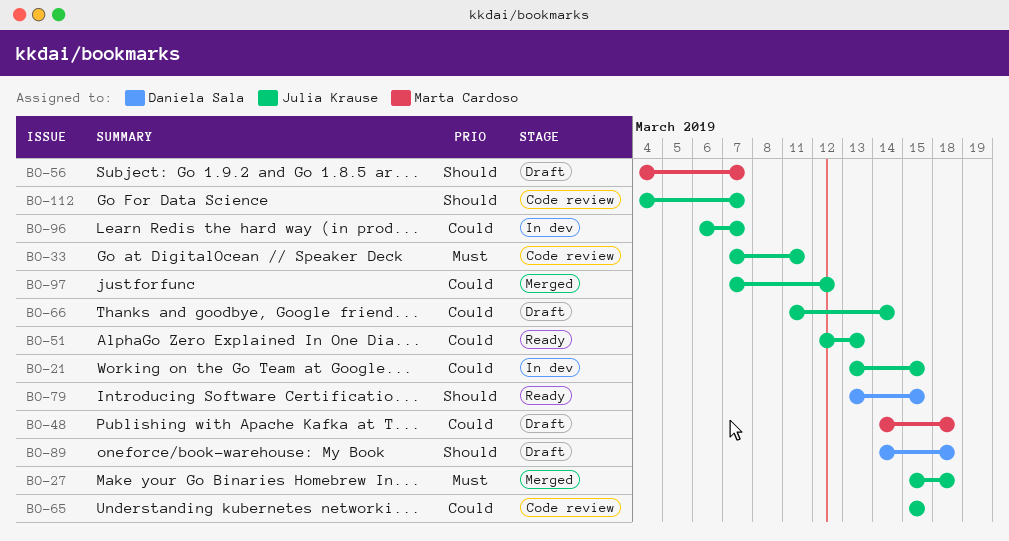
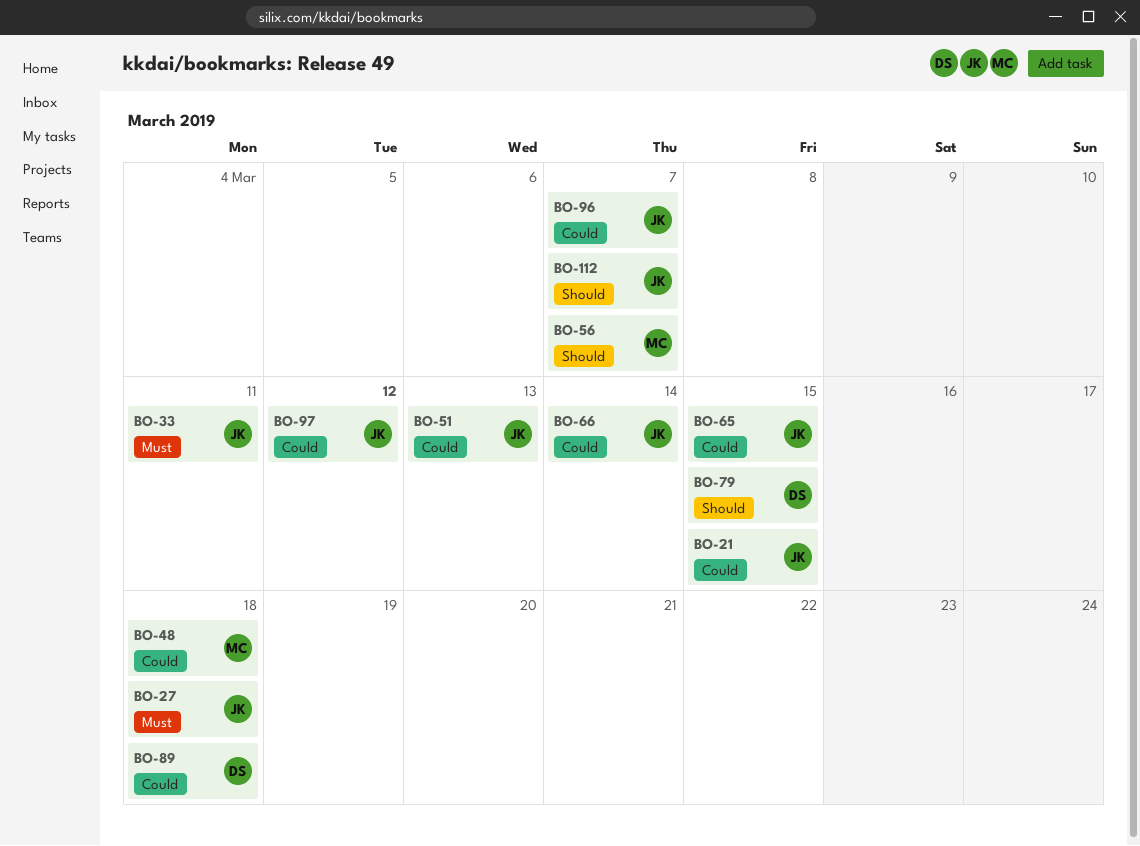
BO-89, priority: Should -> Could

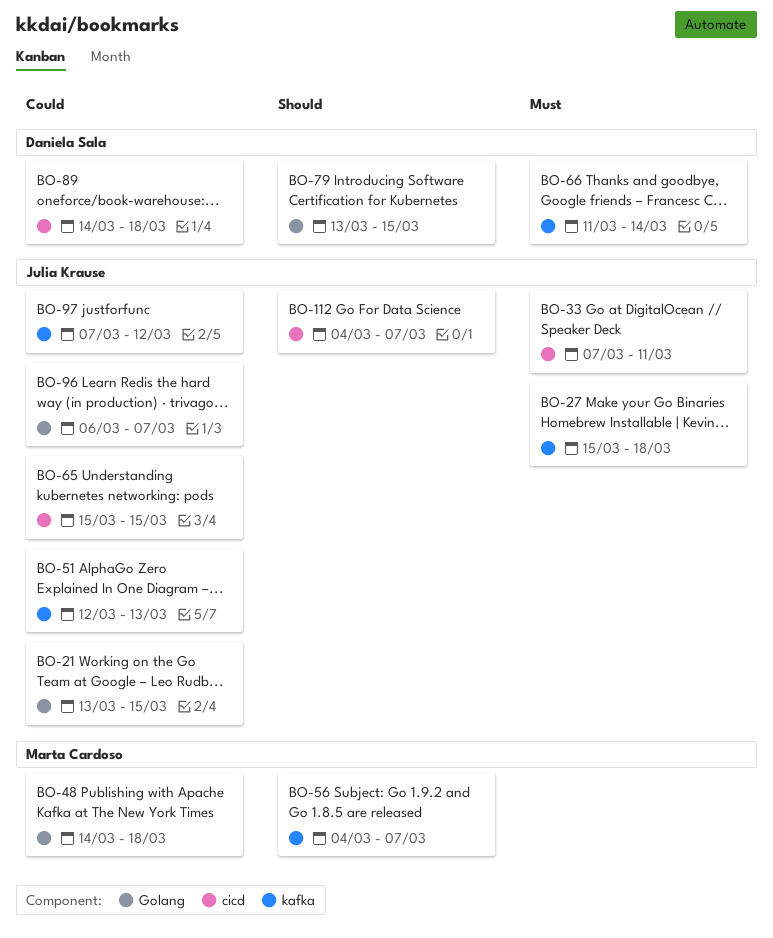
BO-66, owner: Julia Krause -> Daniela Sala
BO-66, priority: Could -> Must

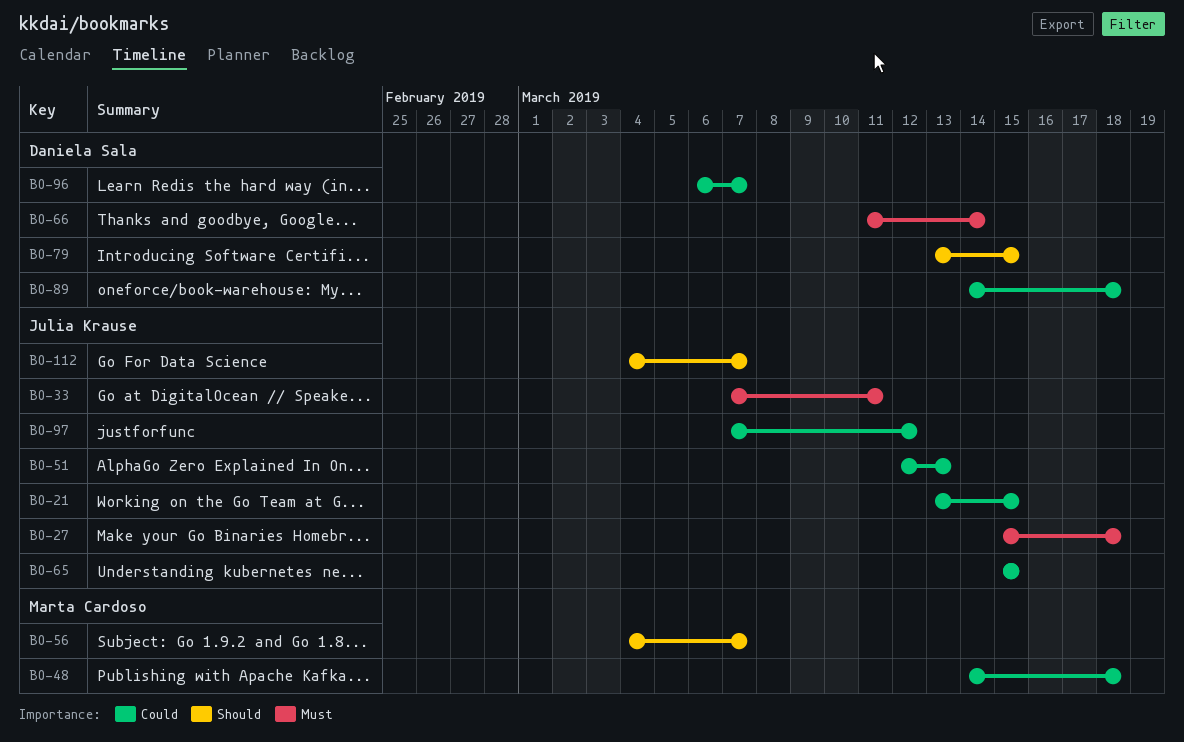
BO-96, owner: Julia Krause -> Daniela Sala

